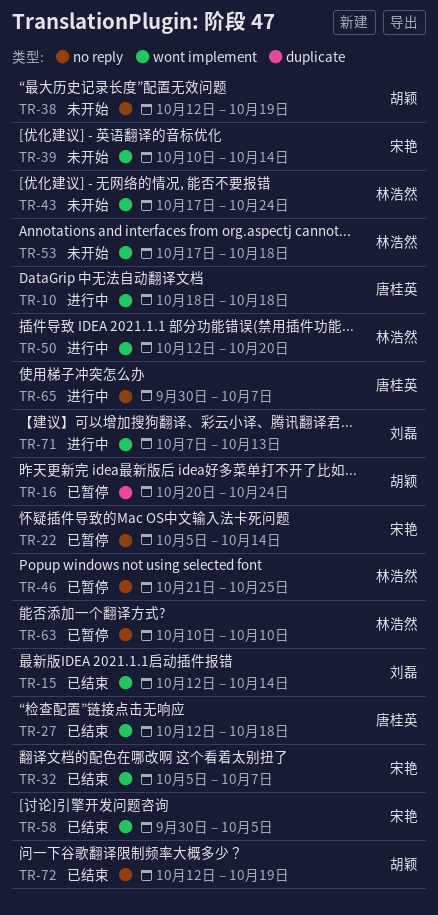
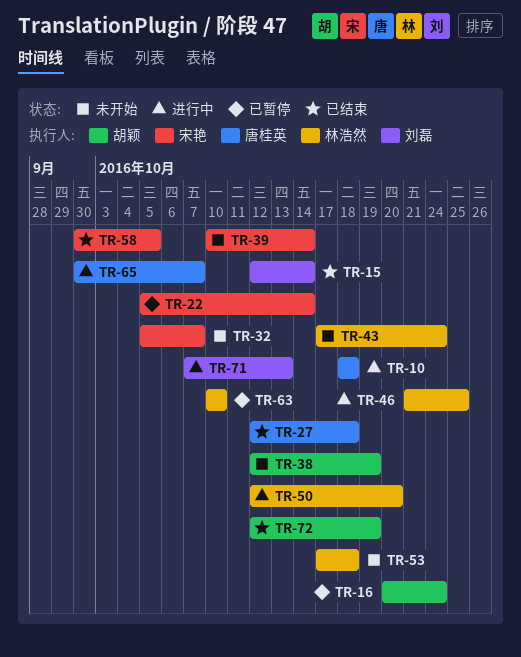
TR-32, status: 已结束 -> 未开始
TR-46, status: 已暂停 -> 进行中

